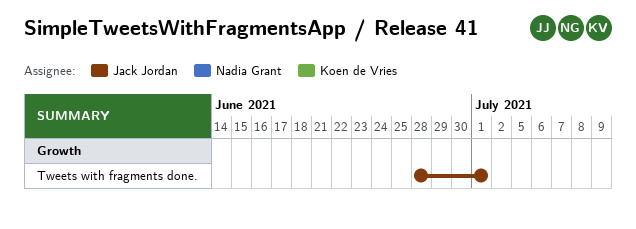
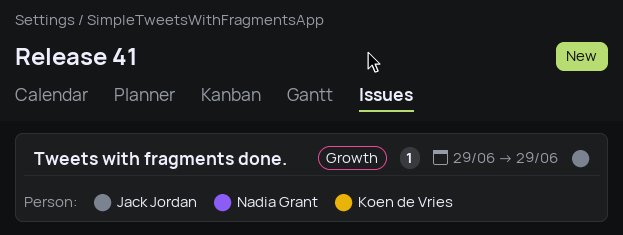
Tweets with fragments done., start: Jun 28 -> Jun 29
Tweets with fragments done., due: Jul 1 -> Jun 29

